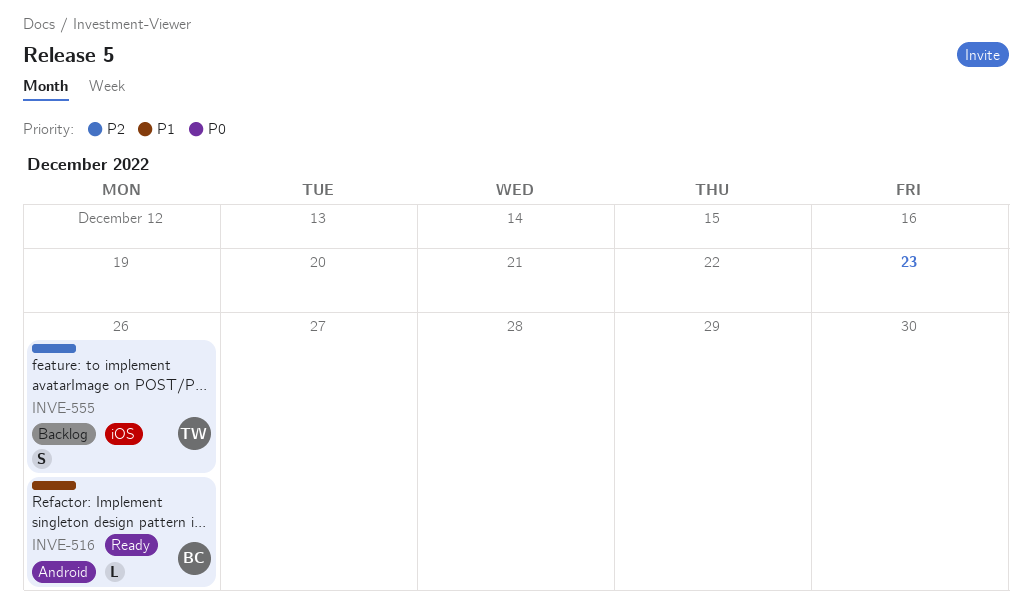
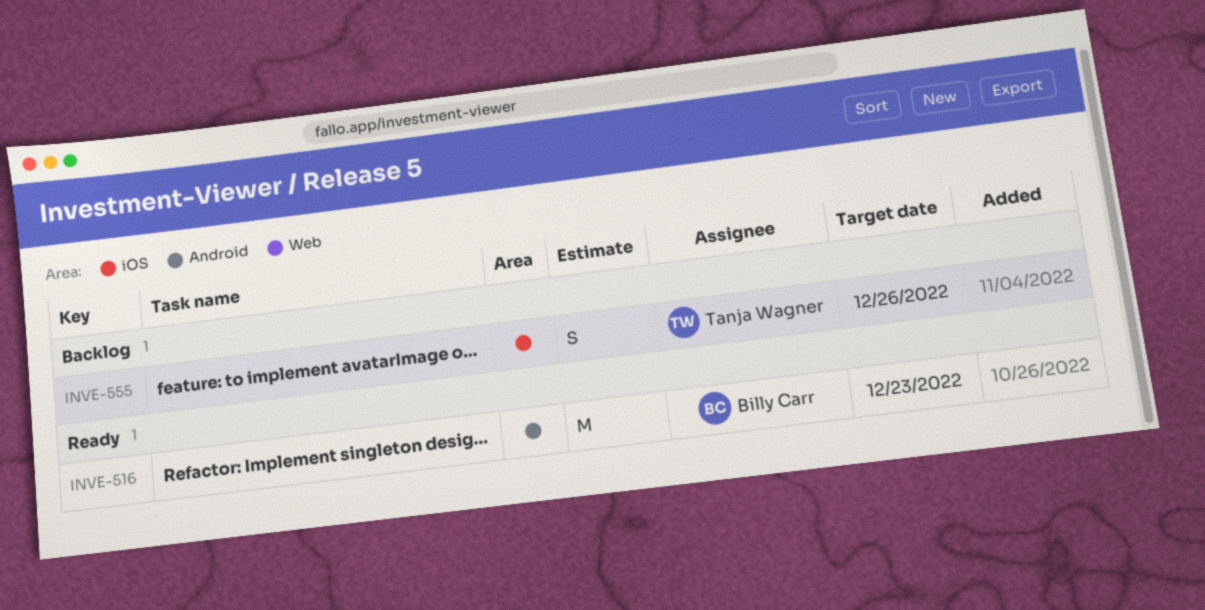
INVE-516, estimate: L -> M
INVE-516, due: Dec 26 -> Dec 23

